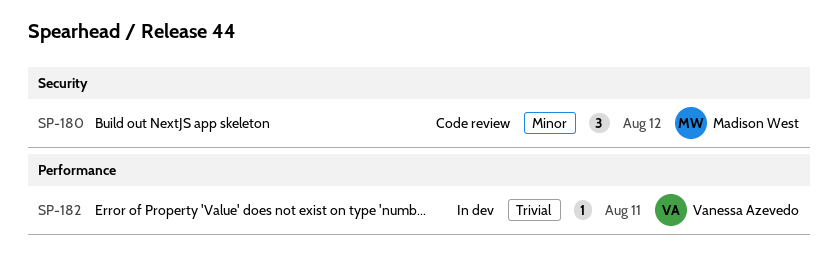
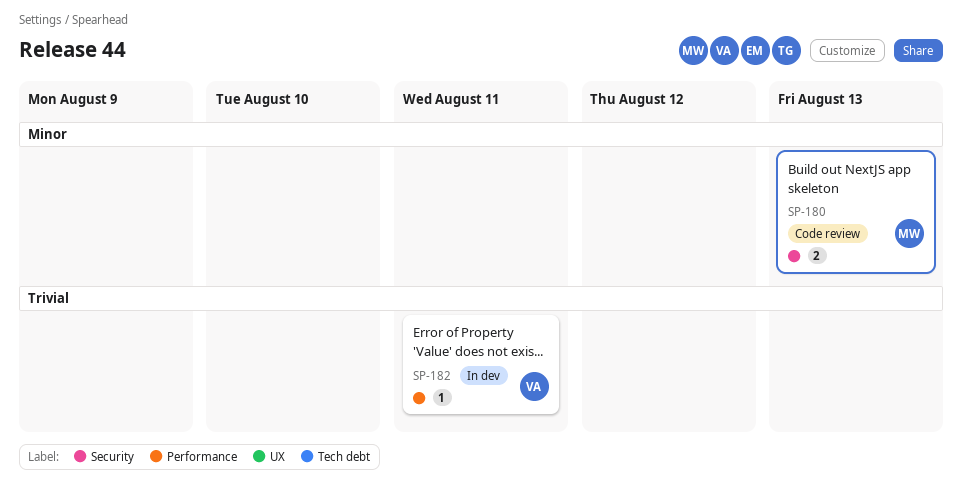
SP-180, estimate: 3 -> 2
SP-180, due: Aug 12 -> Aug 13

